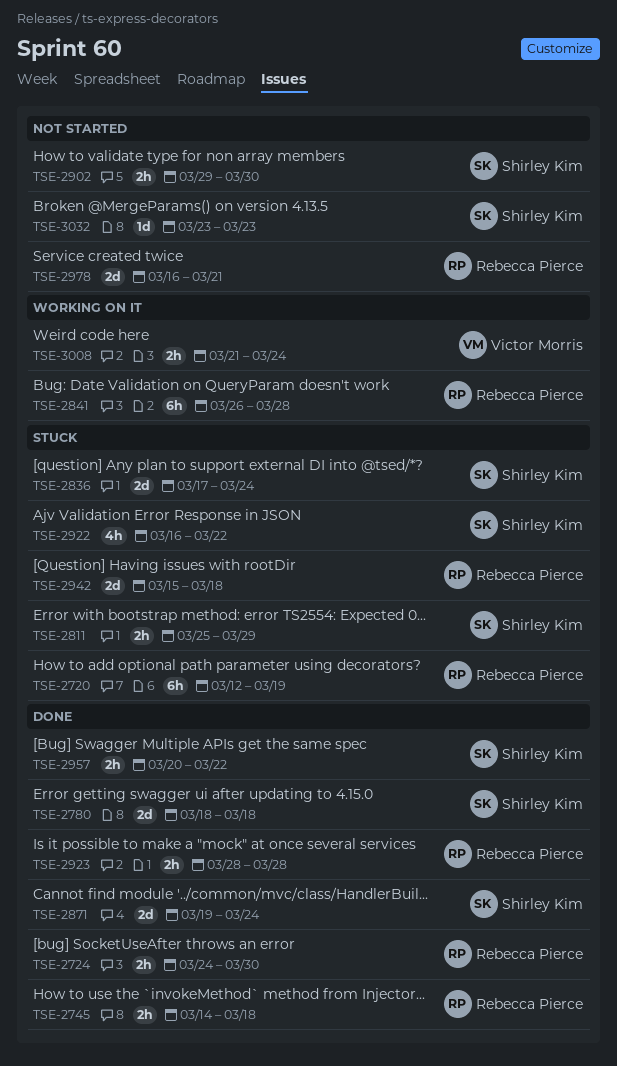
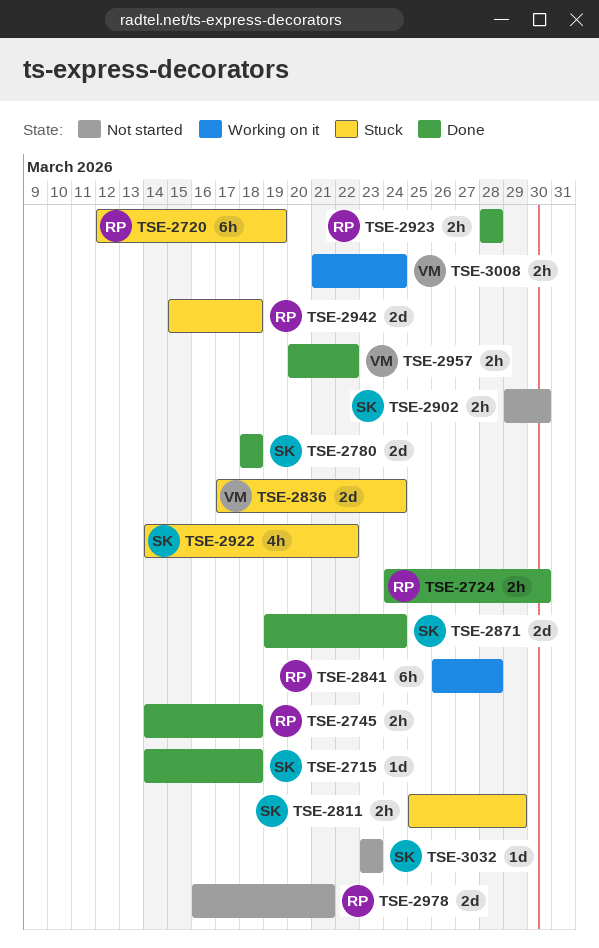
TSE-2715: none -> present
TSE-2836, owner: Shirley Kim -> Victor Morris
TSE-2922, start: Mar 16 -> Mar 14
TSE-2957, owner: Shirley Kim -> Victor Morris

